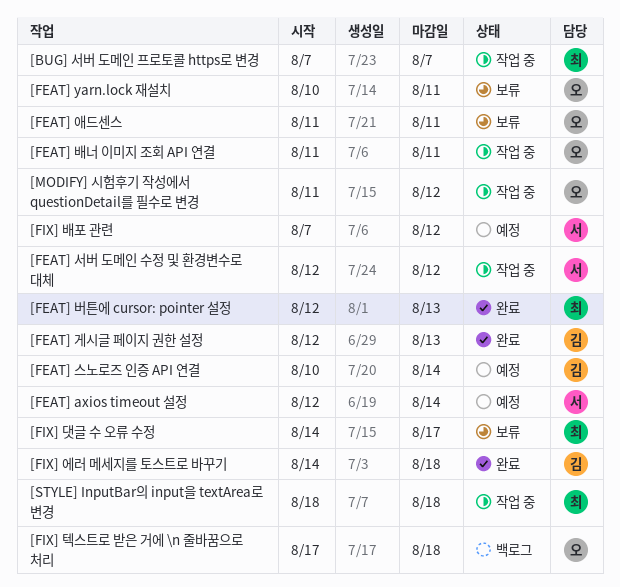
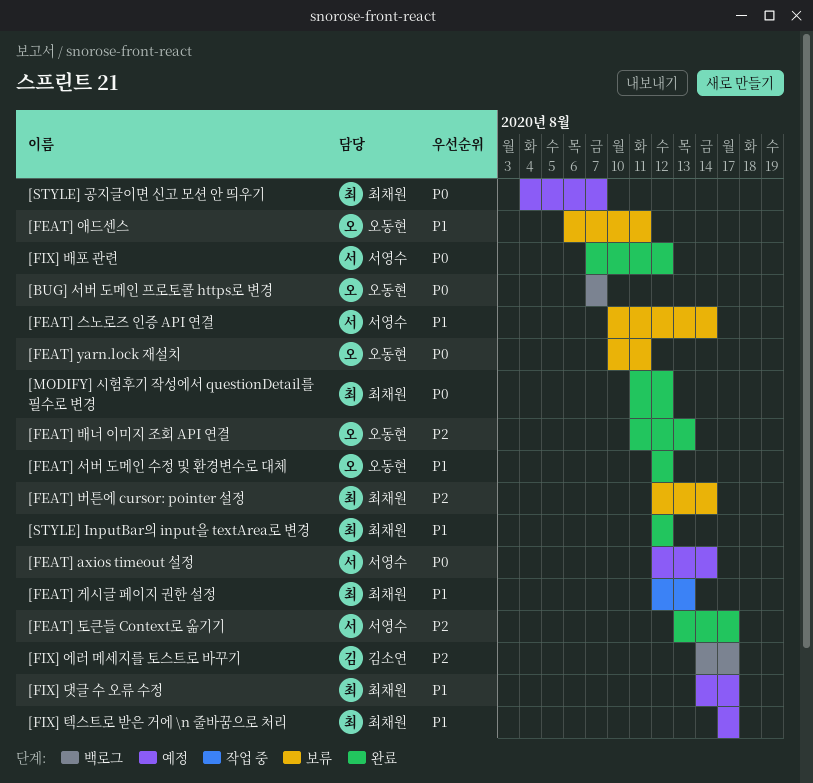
[BUG] 서버 도메인 프로토콜 https로 변경, status: 작업 중 -> 백로그
[BUG] 서버 도메인 프로토콜 https로 변경, owner: 최채원 -> 오동현
[FEAT] 게시글 페이지 권한 설정, status: 완료 -> 작업 중
[FEAT] 게시글 페이지 권한 설정, owner: 김소연 -> 최채원
[FEAT] 배너 이미지 조회 API 연결, status: 작업 중 -> 완료
[FEAT] 배너 이미지 조회 API 연결, due: Aug 11 -> Aug 13
[FEAT] 버튼에 cursor: pointer 설정, status: 완료 -> 보류
[FEAT] 버튼에 cursor: pointer 설정, due: Aug 13 -> Aug 14
[FEAT] 서버 도메인 수정 및 환경변수로 대체, status: 작업 중 -> 완료
[FEAT] 서버 도메인 수정 및 환경변수로 대체, owner: 서영수 -> 오동현
[FEAT] 스노로즈 인증 API 연결, status: 예정 -> 보류
[FEAT] 스노로즈 인증 API 연결, owner: 김소연 -> 서영수
[FEAT] 애드센스, start: Aug 11 -> Aug 6
[FEAT] 토큰들 Context로 옮기기: none -> present
[FIX] 댓글 수 오류 수정, status: 보류 -> 예정
[FIX] 배포 관련, status: 예정 -> 완료
[FIX] 에러 메세지를 토스트로 바꾸기, status: 완료 -> 백로그
[FIX] 에러 메세지를 토스트로 바꾸기, due: Aug 18 -> Aug 17
[FIX] 텍스트로 받은 거에 \n 줄바꿈으로 처리, status: 백로그 -> 예정
[FIX] 텍스트로 받은 거에 \n 줄바꿈으로 처리, owner: 오동현 -> 최채원
[FIX] 텍스트로 받은 거에 \n 줄바꿈으로 처리, due: Aug 18 -> Aug 17
[MODIFY] 시험후기 작성에서 questionDetail를 필수로 변경, status: 작업 중 -> 완료
[MODIFY] 시험후기 작성에서 questionDetail를 필수로 변경, owner: 오동현 -> 최채원
[STYLE] InputBar의 input을 textArea로 변경, status: 작업 중 -> 완료
[STYLE] InputBar의 input을 textArea로 변경, start: Aug 18 -> Aug 12
[STYLE] InputBar의 input을 textArea로 변경, due: Aug 18 -> Aug 12
[STYLE] 공지글이면 신고 모션 안 띄우기: none -> present

